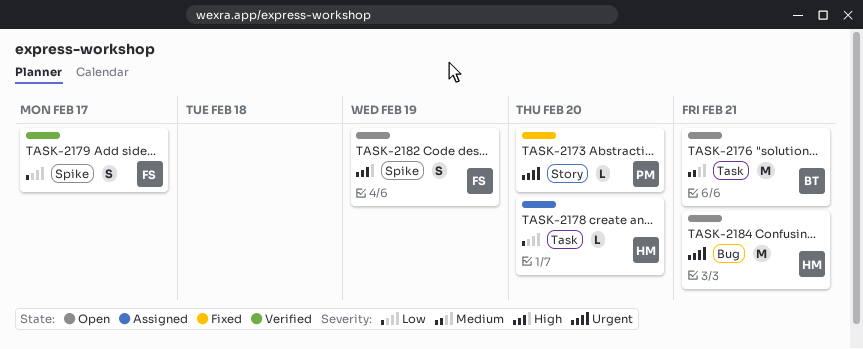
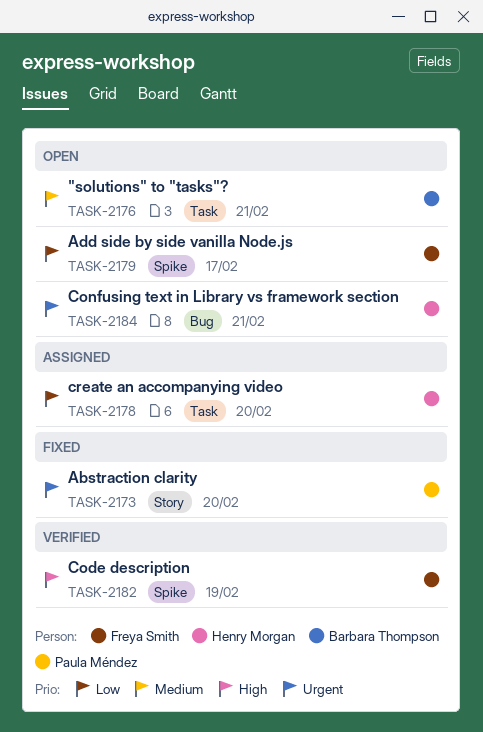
TASK-2179, status: Verified -> Open
TASK-2182, status: Open -> Verified

